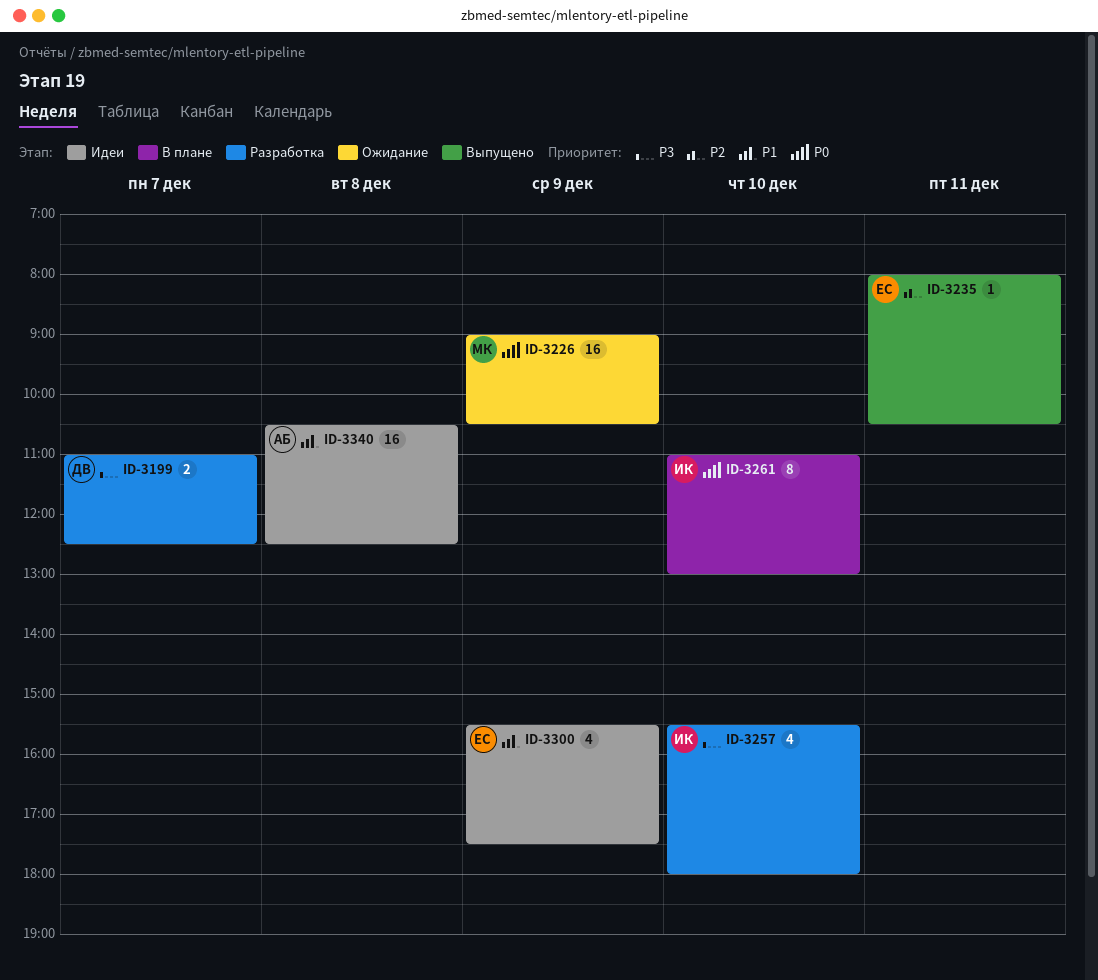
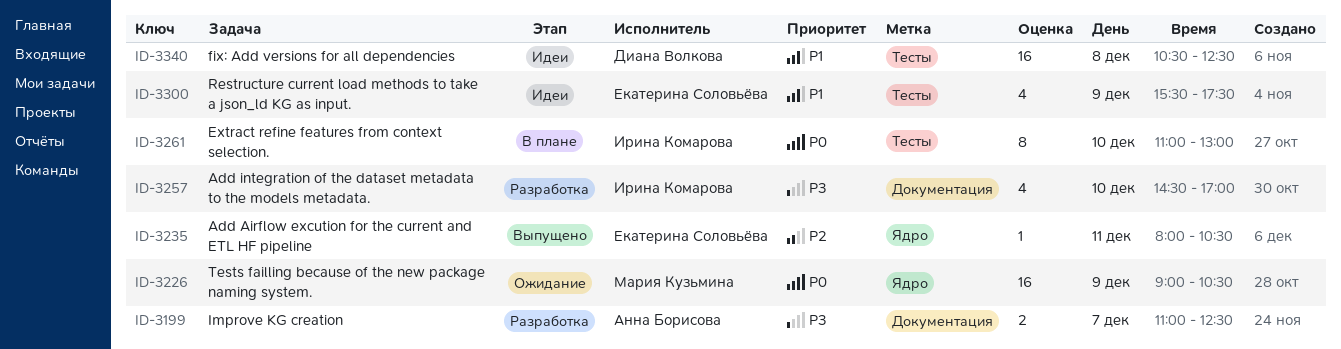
ID-3199, owner: Диана Волкова -> Анна Борисова
ID-3257, begins: 15:30 -> 14:30
ID-3257, ends: 18:00 -> 17:00
ID-3340, owner: Анна Борисова -> Диана Волкова

